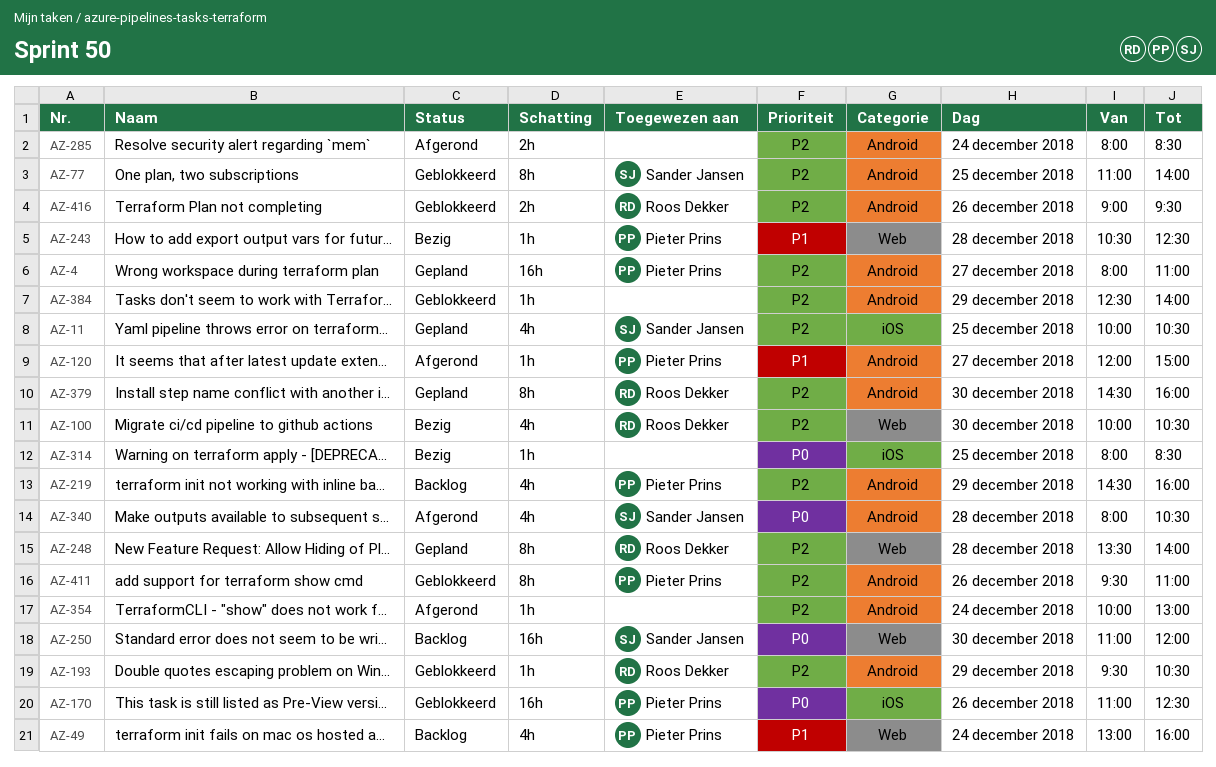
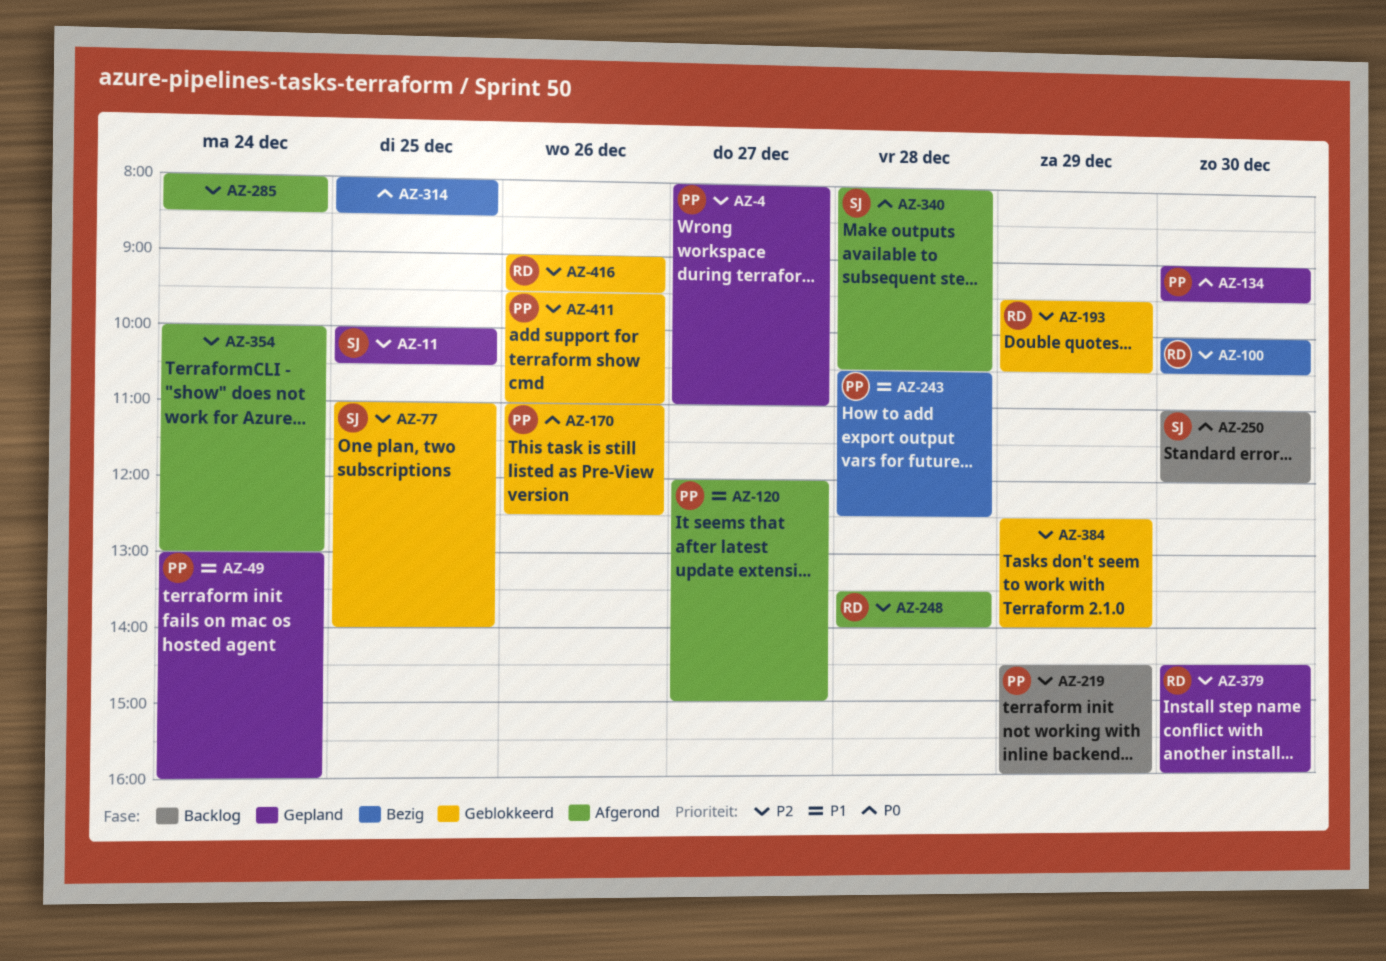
AZ-49, status: Backlog -> Gepland
AZ-134: none -> present
AZ-248, status: Gepland -> Afgerond

